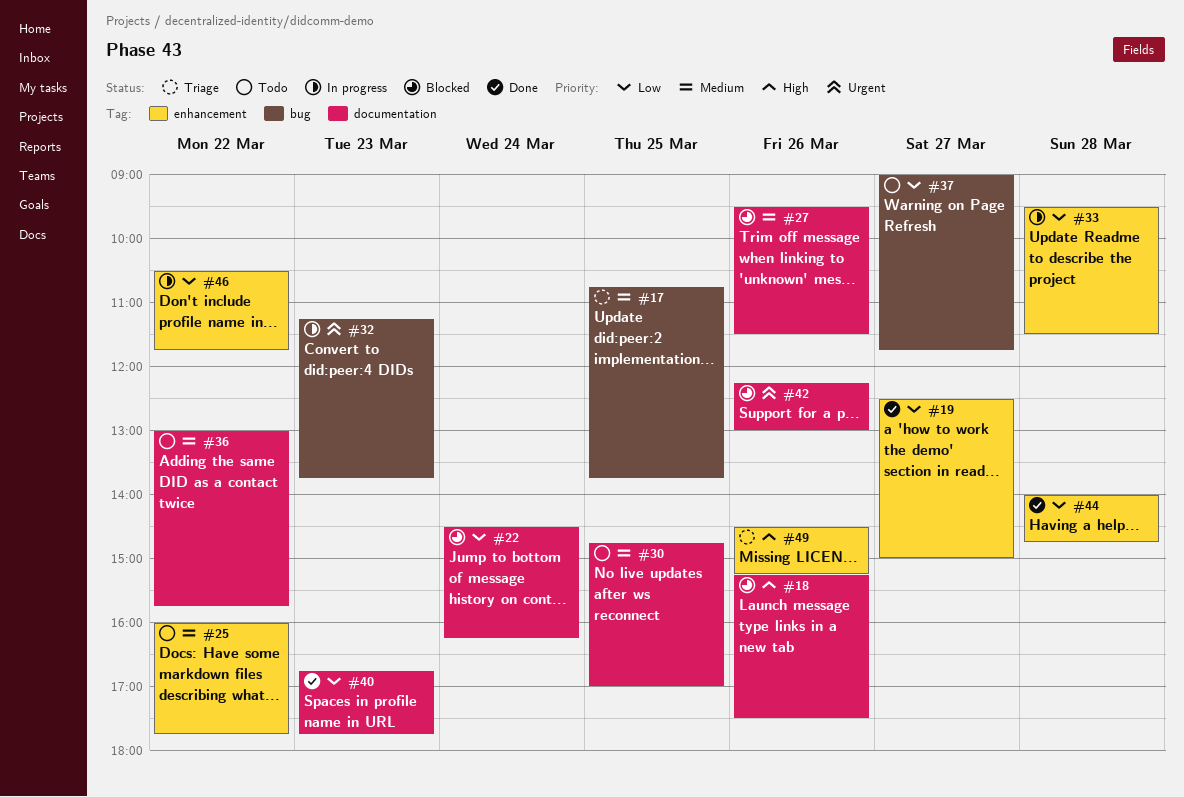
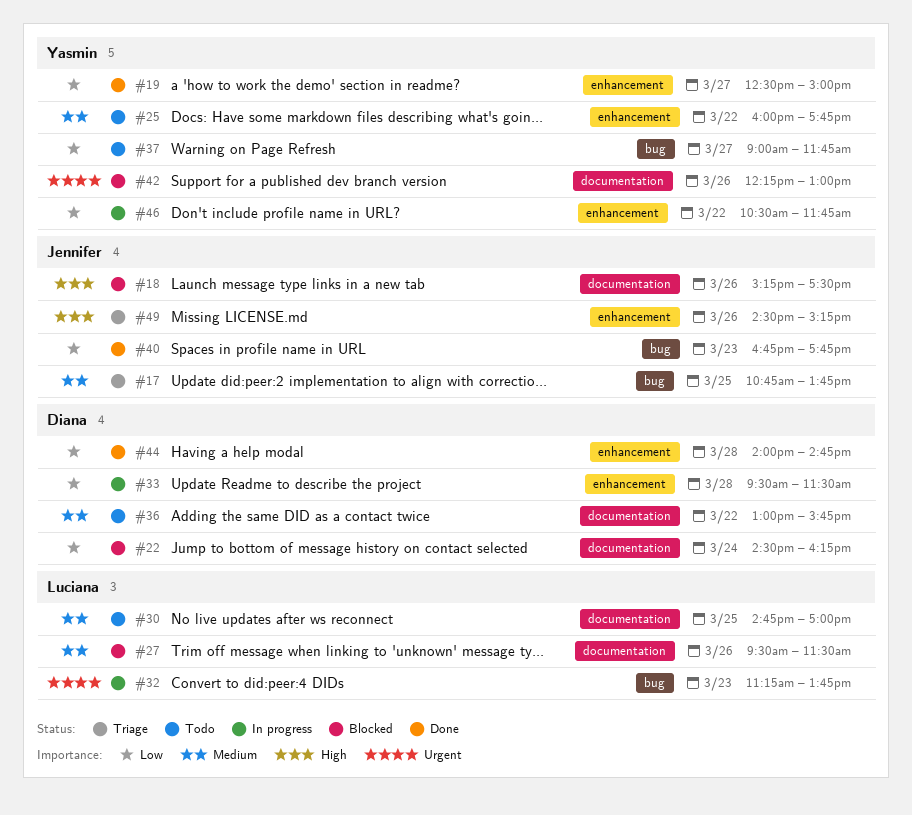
#40, label: documentation -> bug

